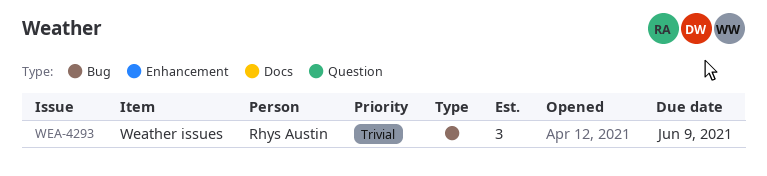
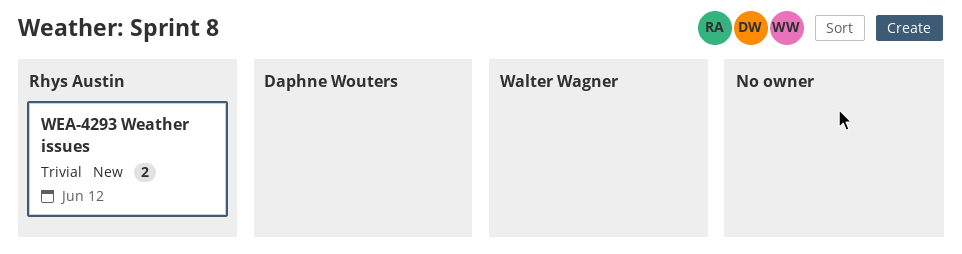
WEA-4293, estimate: 3 -> 2
WEA-4293, due: Jun 9 -> Jun 12

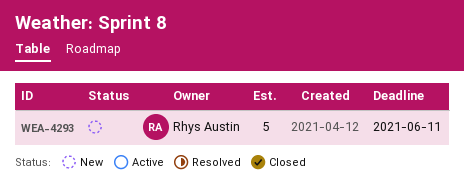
WEA-4293, estimate: 2 -> 5
WEA-4293, due: Jun 12 -> Jun 11

